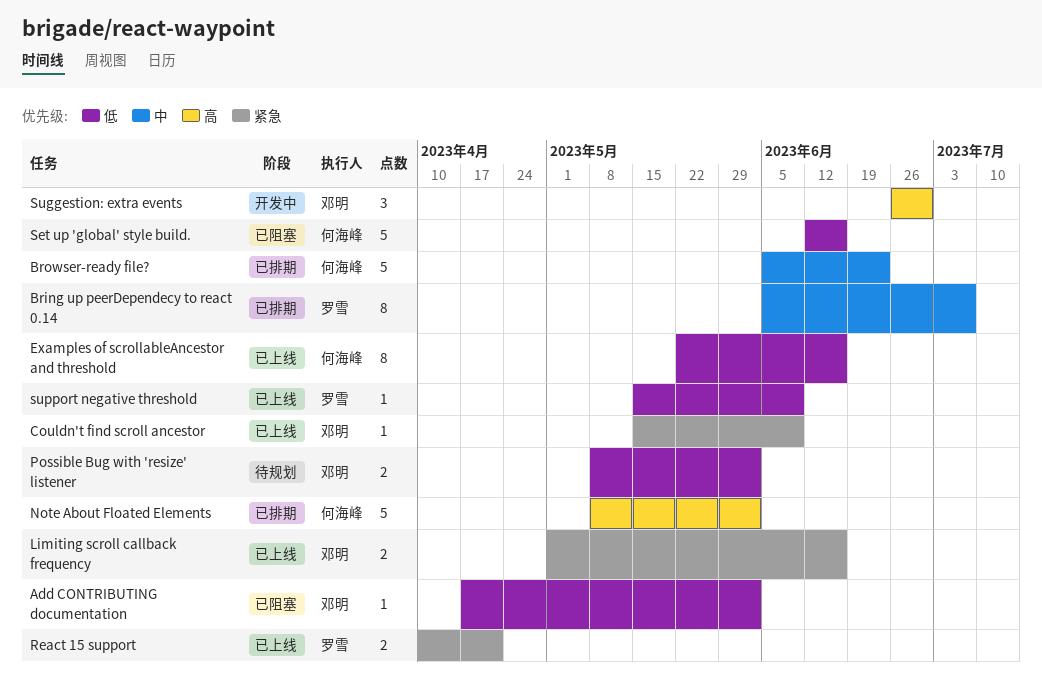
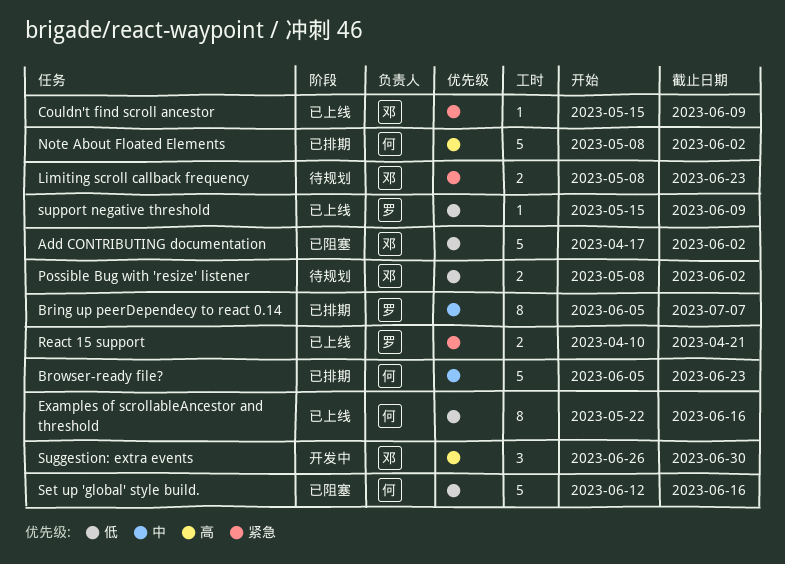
Add CONTRIBUTING documentation, estimate: 1 -> 5
Limiting scroll callback frequency, status: 已上线 -> 待规划
Limiting scroll callback frequency, start: May 1 -> May 8
Limiting scroll callback frequency, due: Jun 16 -> Jun 23

